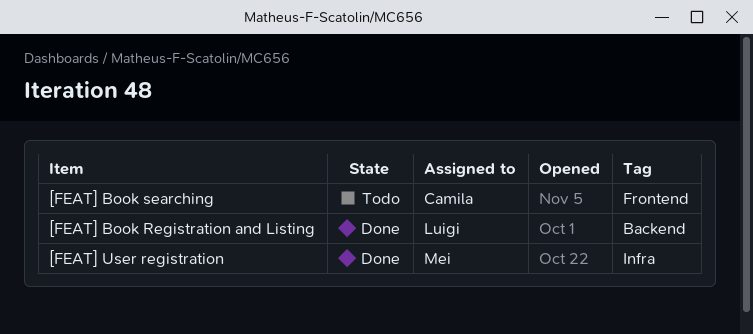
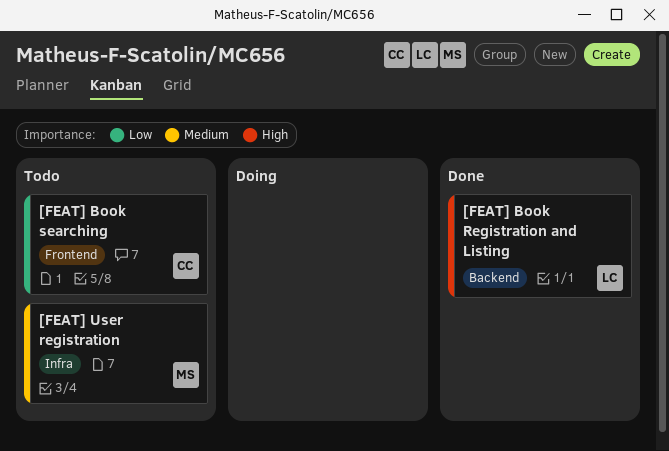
[FEAT] User registration, status: Done -> Todo

